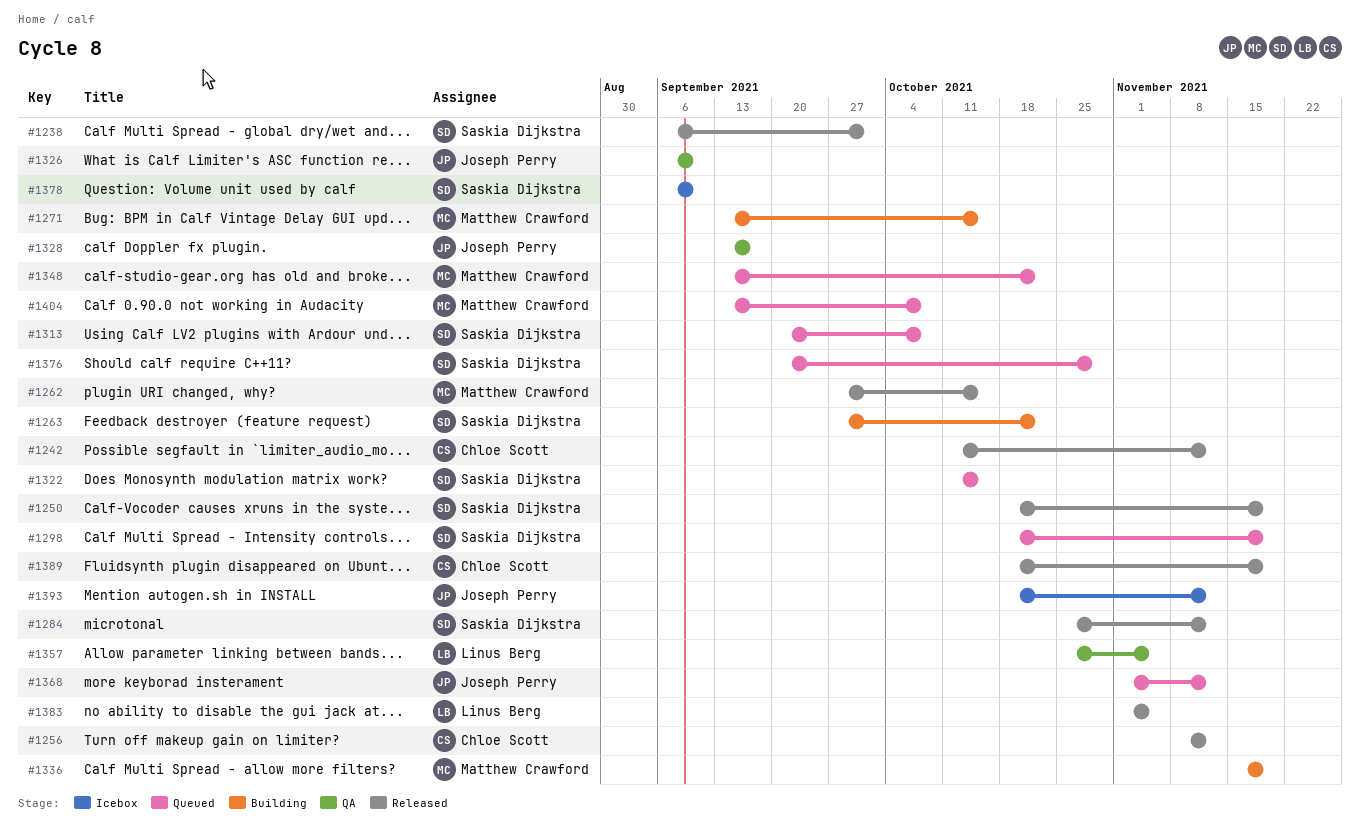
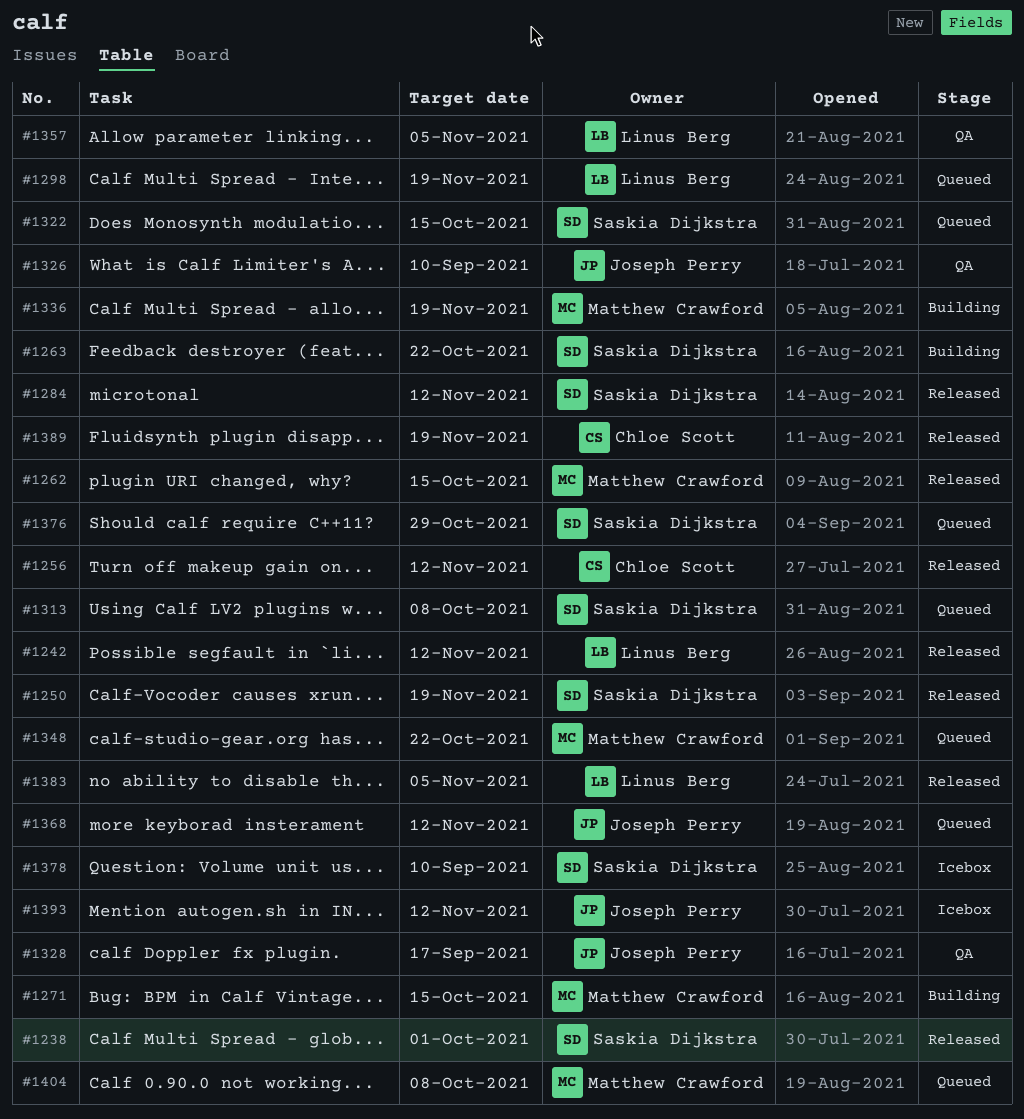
#1242, owner: Chloe Scott -> Linus Berg
#1298, owner: Saskia Dijkstra -> Linus Berg

